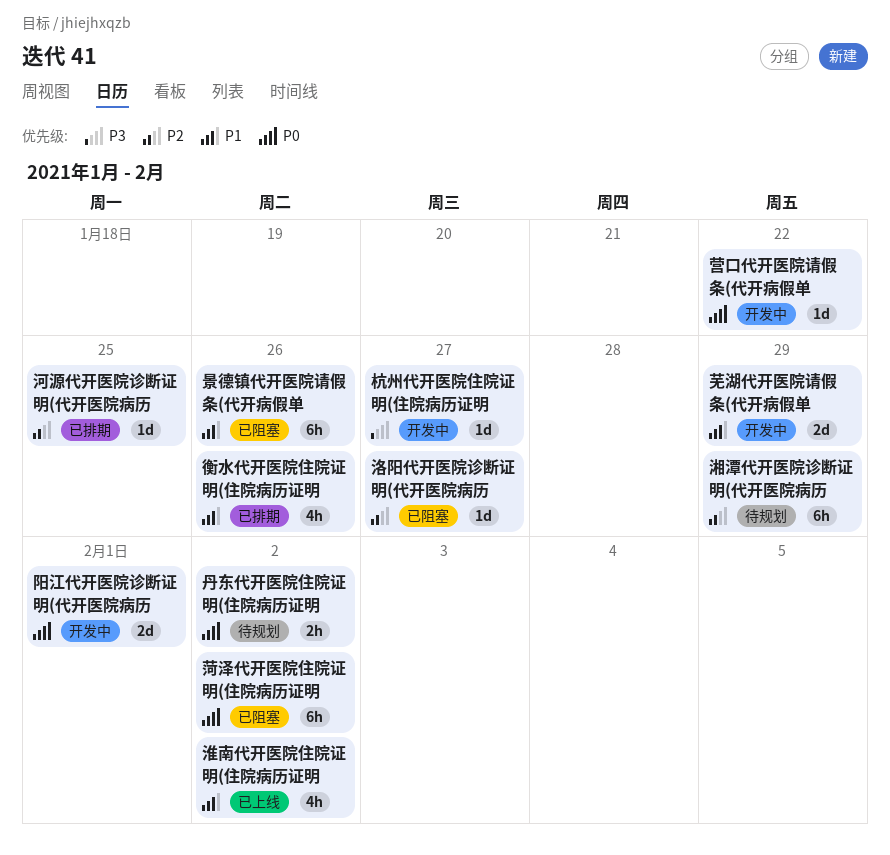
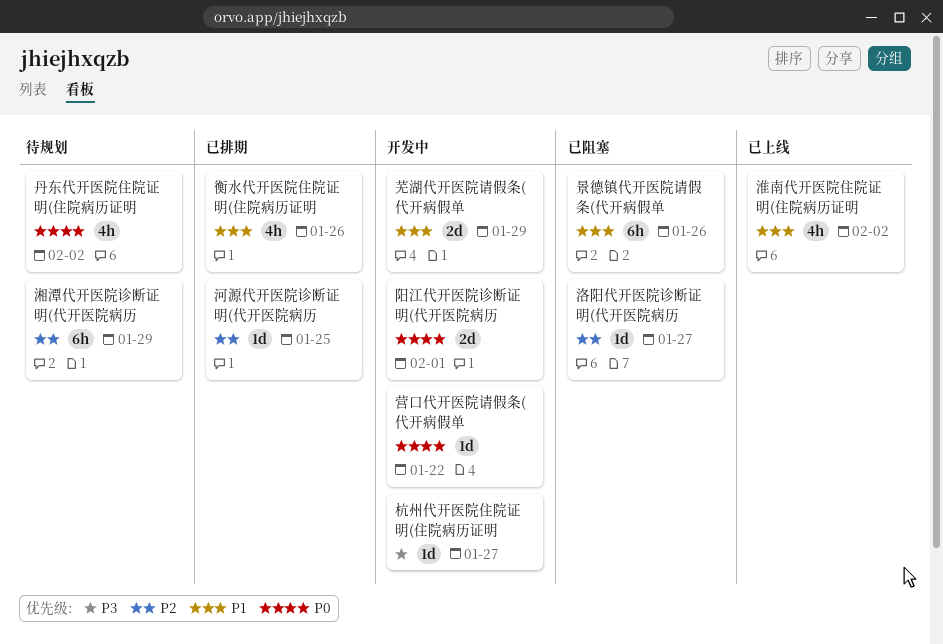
丹东代开医院住院证明(住院病历证明, estimate: 2h -> 4h
菏泽代开医院住院证明(住院病历证明: present -> none

